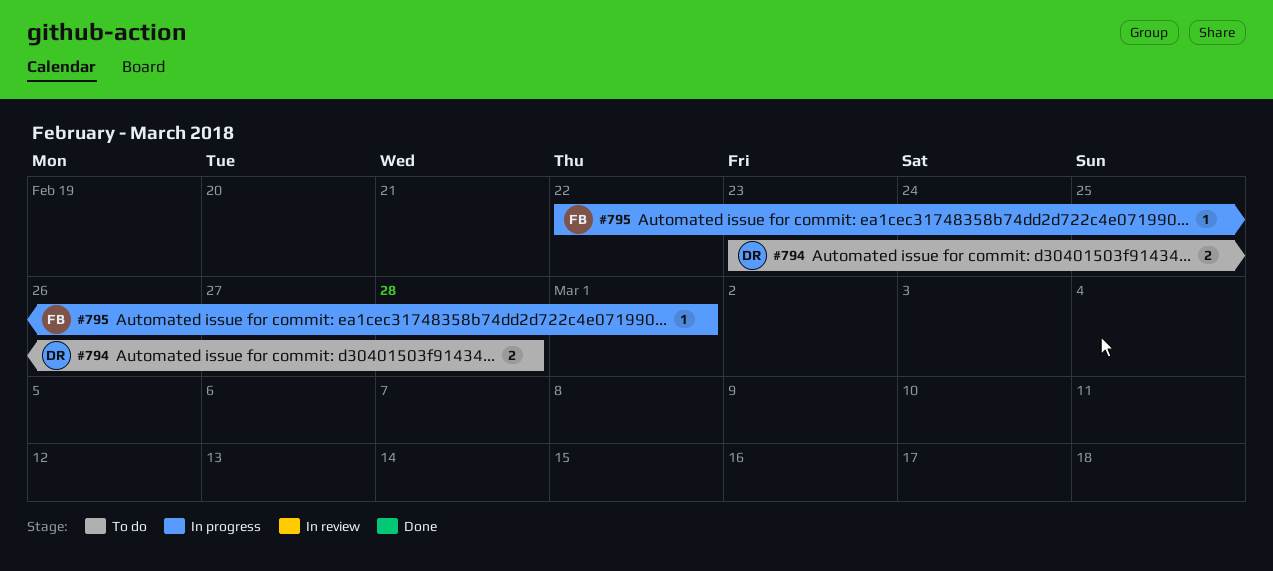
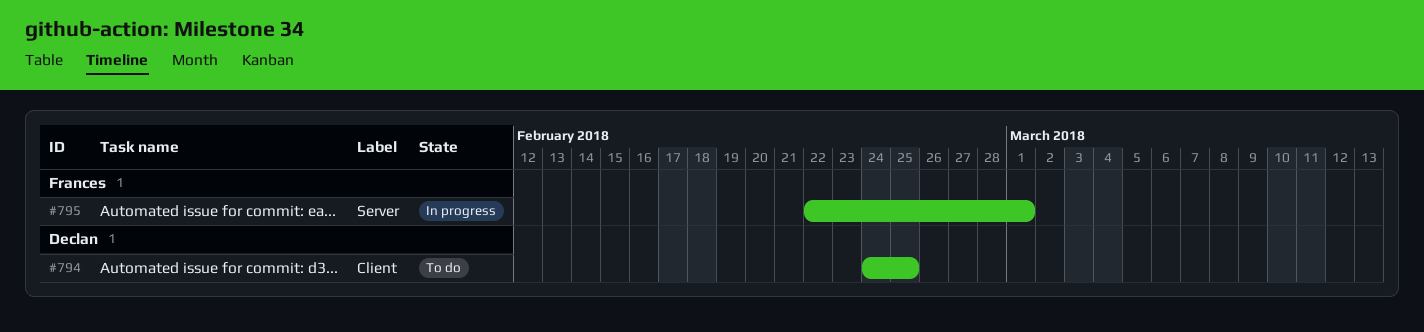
#794, start: Feb 23 -> Feb 24
#794, due: Feb 28 -> Feb 25

